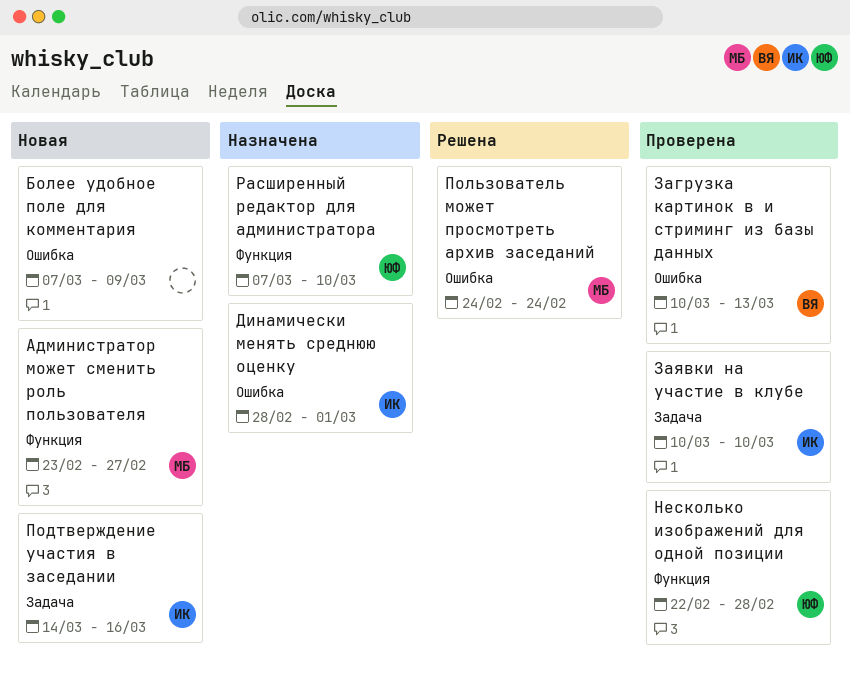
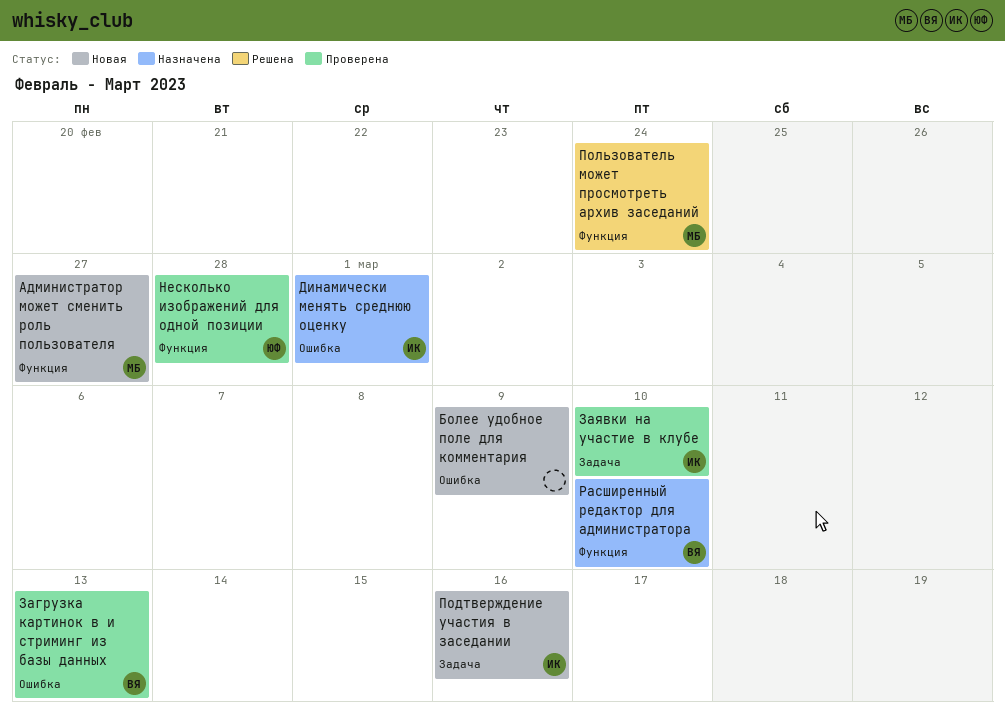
Пользователь может просмотреть архив заседаний, label: Ошибка -> Функция
Расширенный редактор для администратора, owner: ЮФ -> ВЯ

